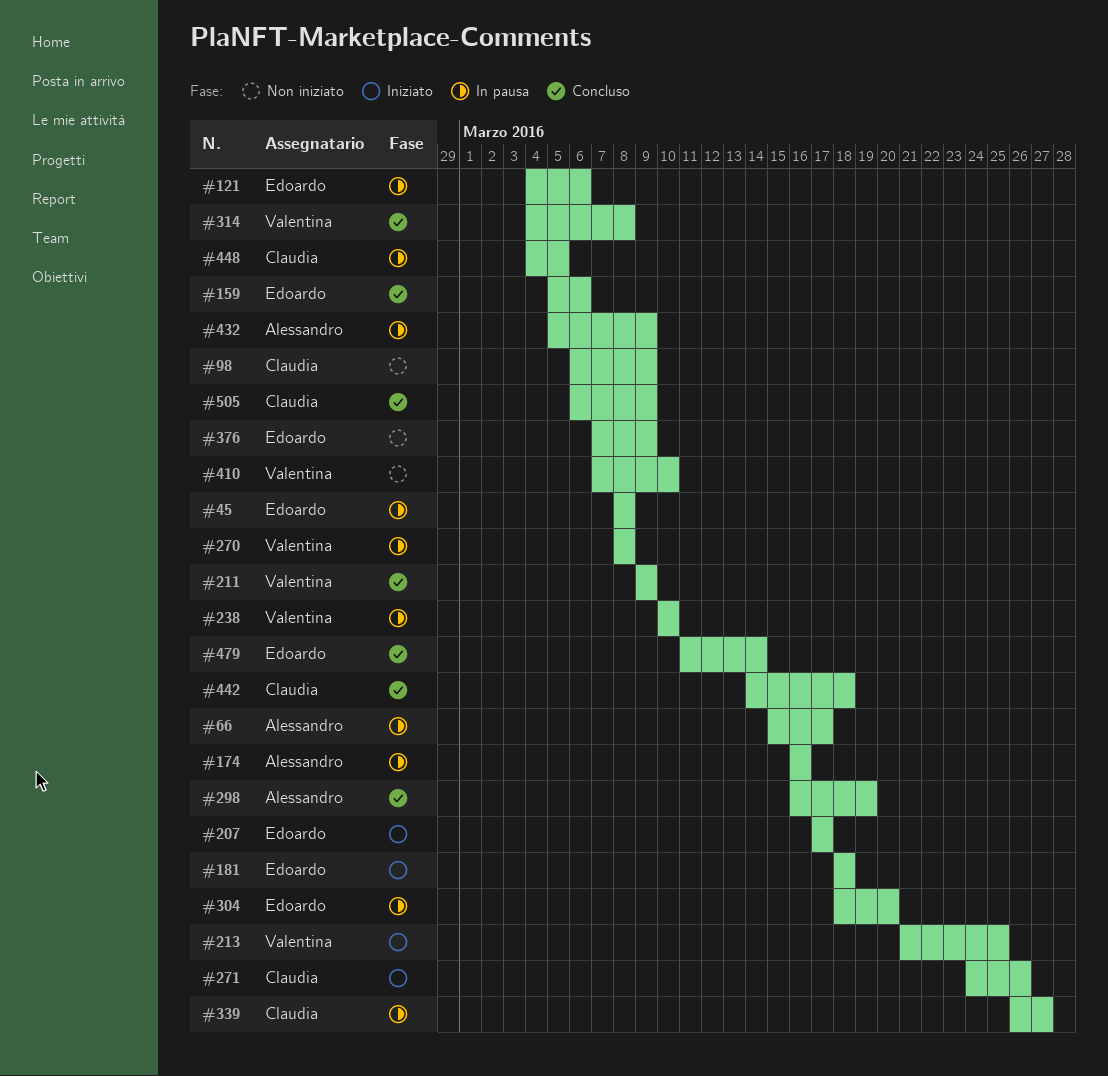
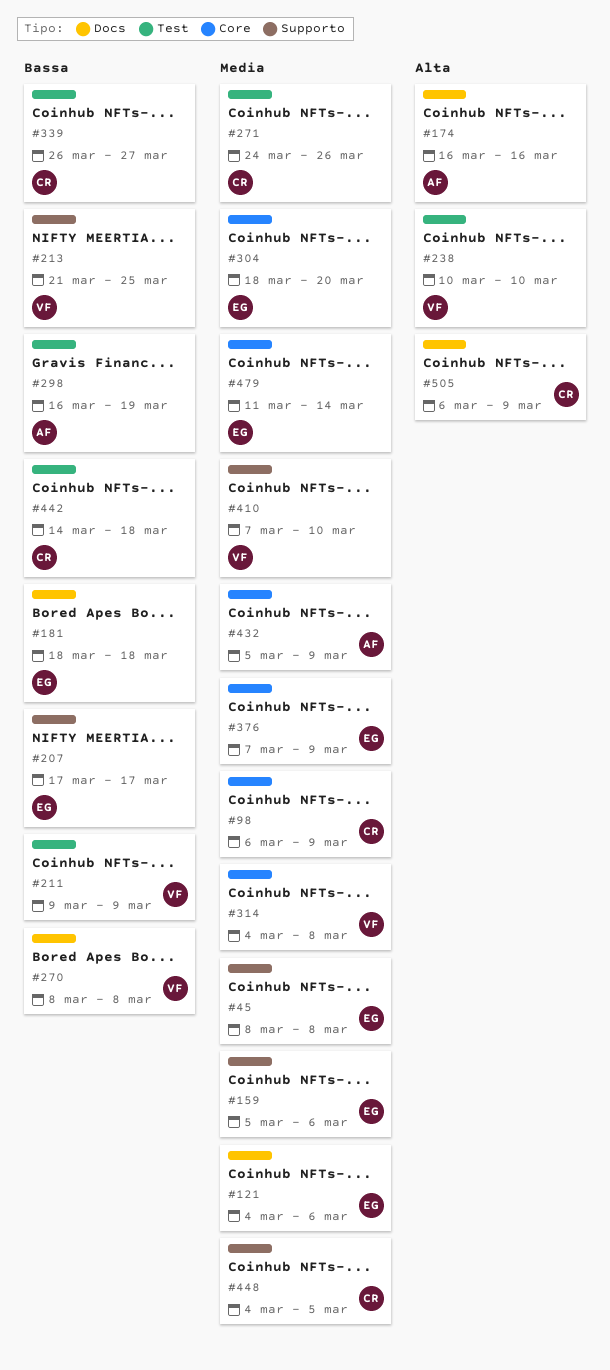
#66: present -> none

